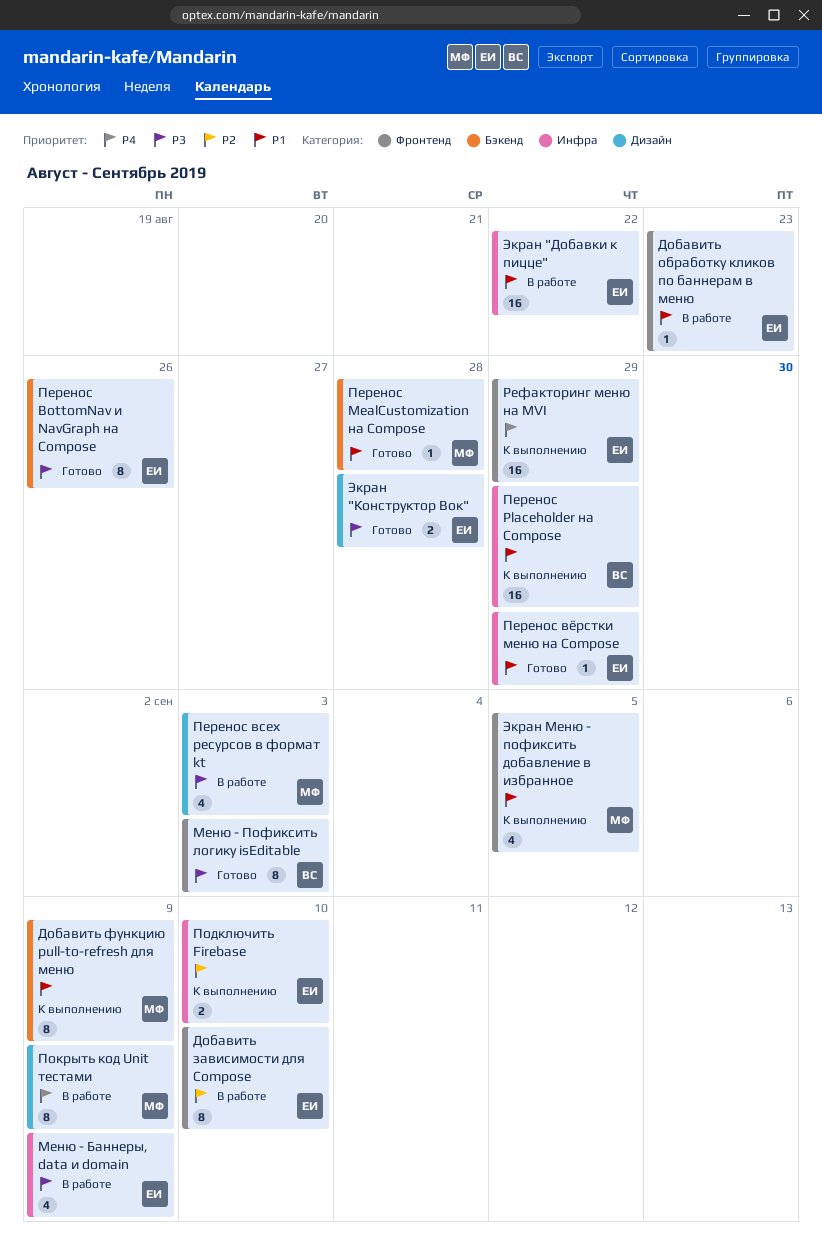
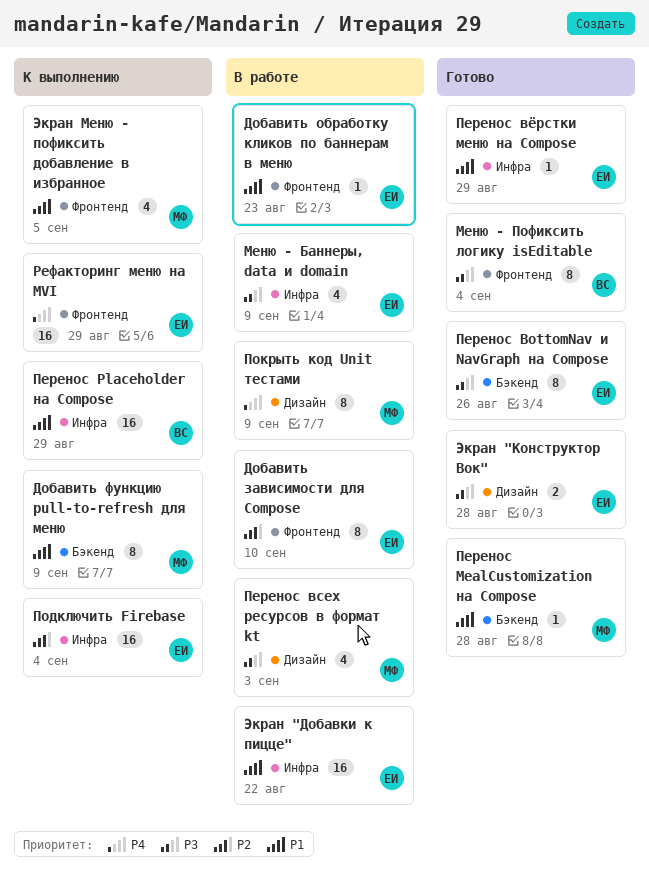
Меню - Пофиксить логику isEditable, due: Sep 3 -> Sep 4
Подключить Firebase, estimate: 2 -> 16
Подключить Firebase, due: Sep 10 -> Sep 4

